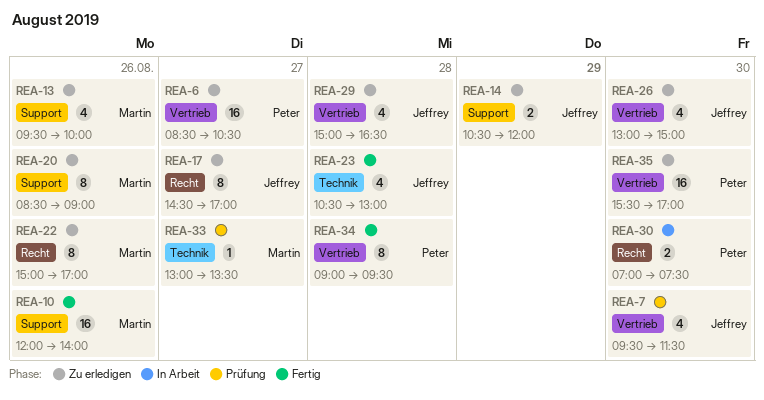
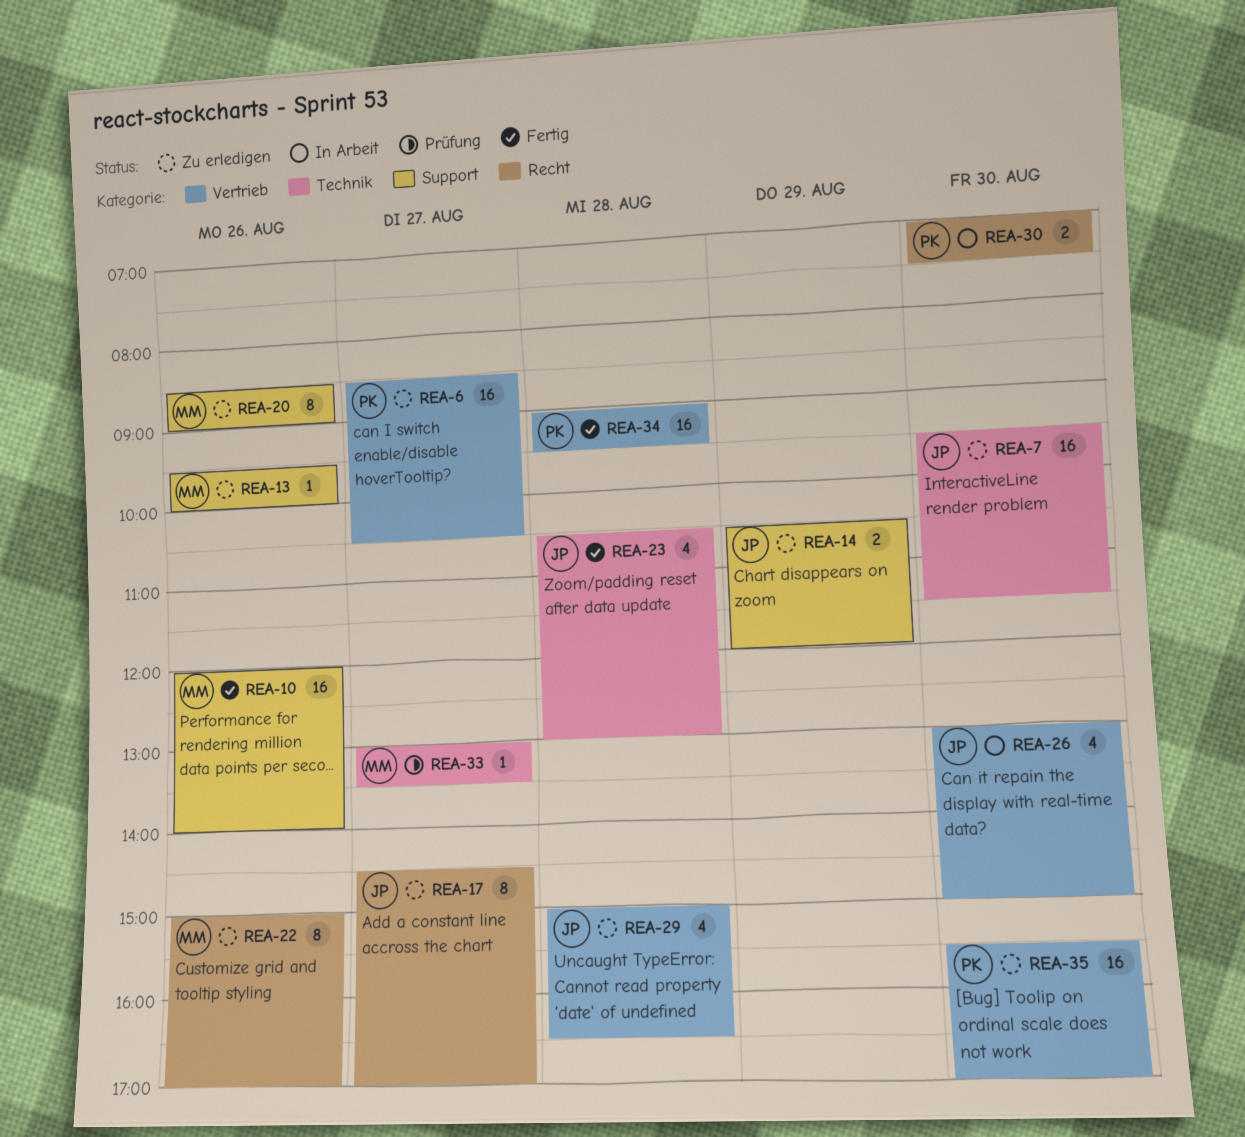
REA-7, status: Prüfung -> Zu erledigen
REA-7, label: Vertrieb -> Technik
REA-7, estimate: 4 -> 16
REA-13, estimate: 4 -> 1
REA-26, status: Zu erledigen -> In Arbeit
REA-34, estimate: 8 -> 16

